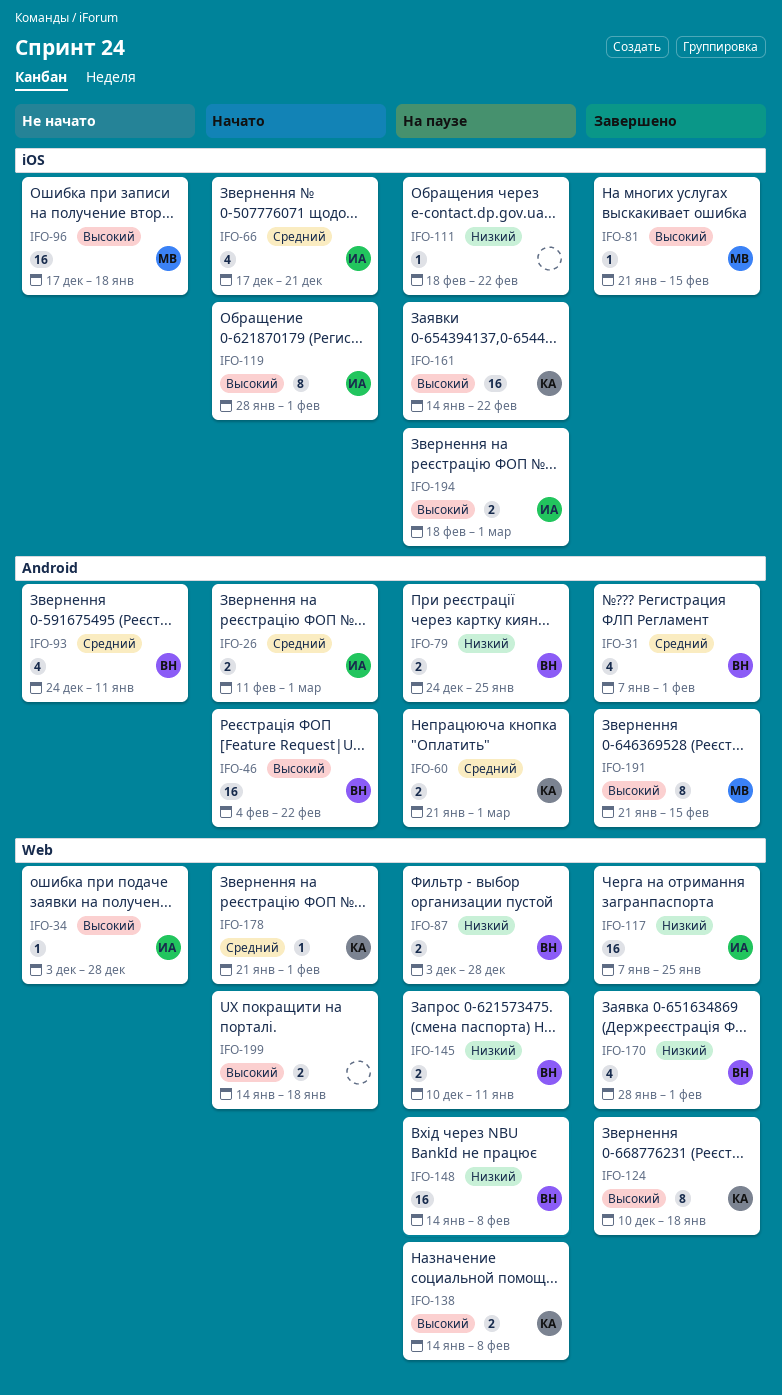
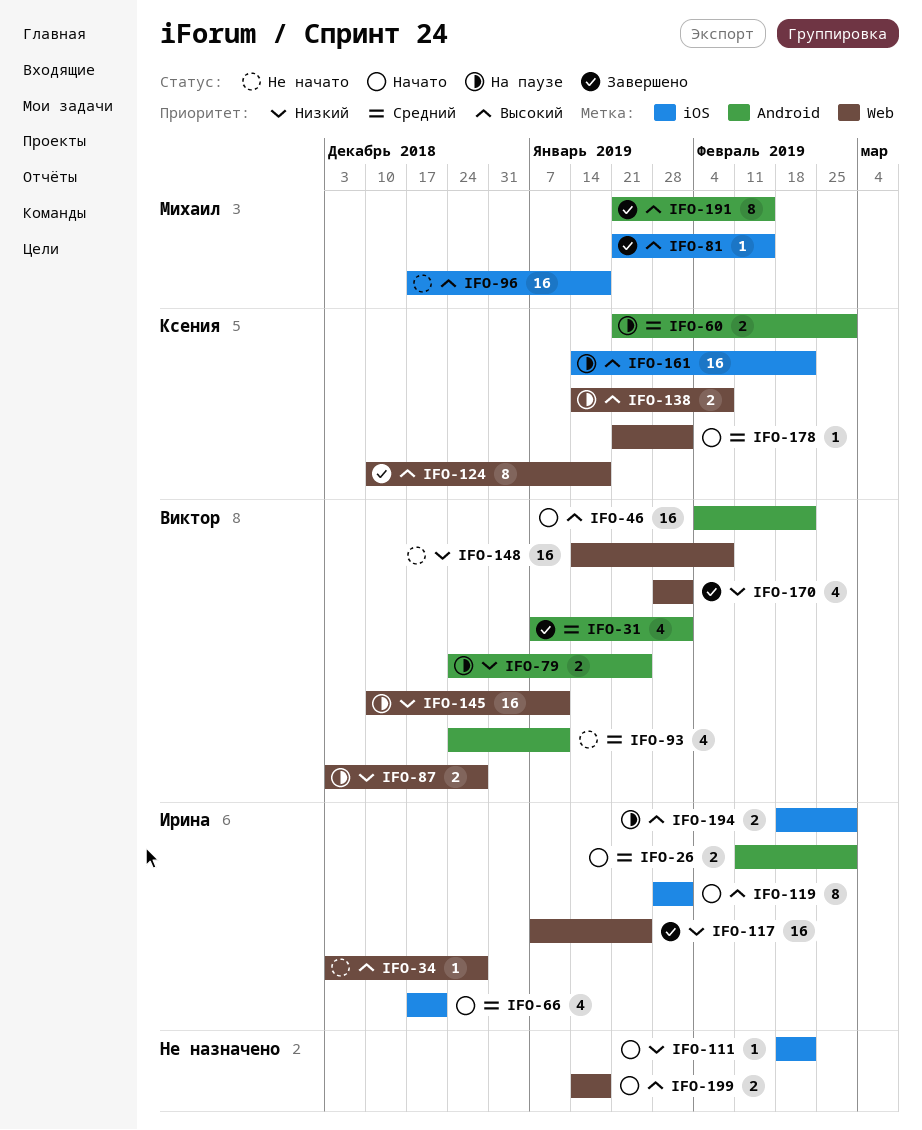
IFO-111, status: На паузе -> Начато
IFO-145, estimate: 2 -> 16
IFO-148, status: На паузе -> Не начато

